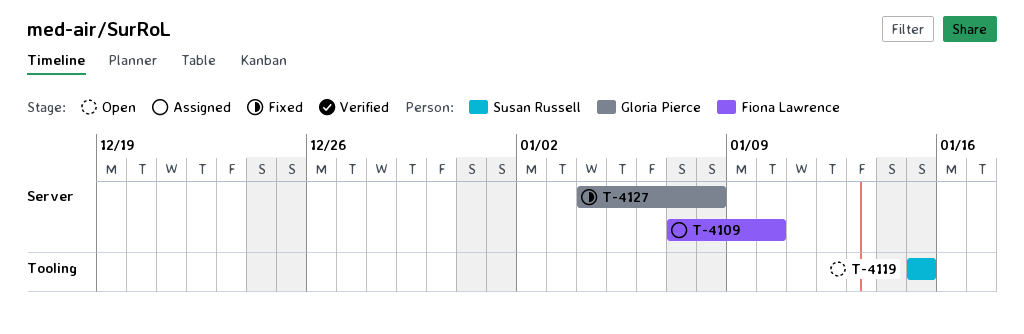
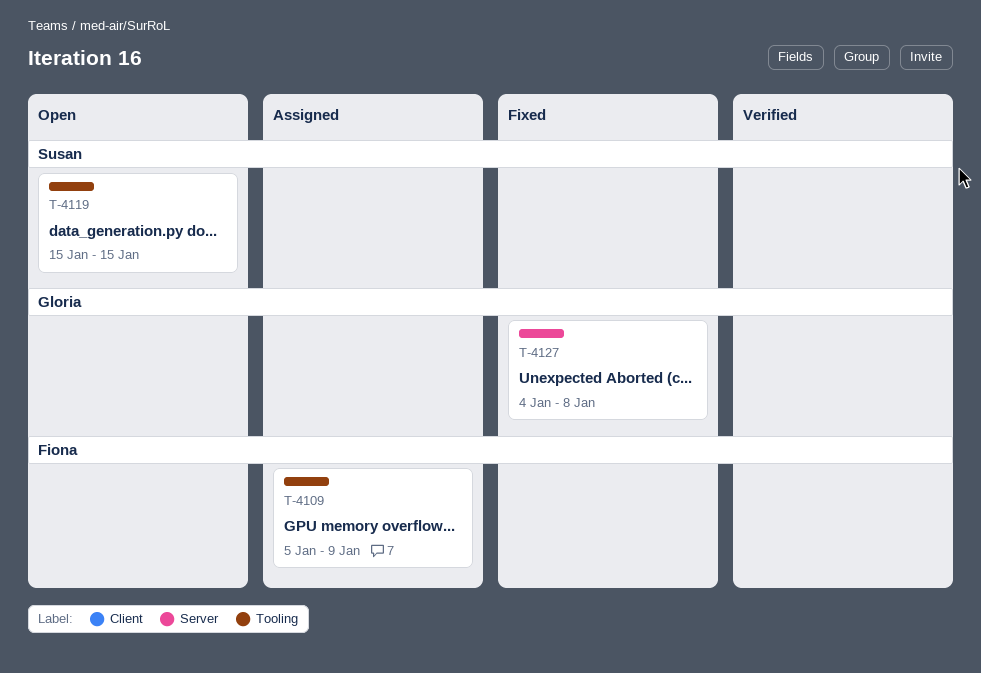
T-4109, label: Server -> Tooling
T-4109, start: Jan 7 -> Jan 5
T-4109, due: Jan 10 -> Jan 9

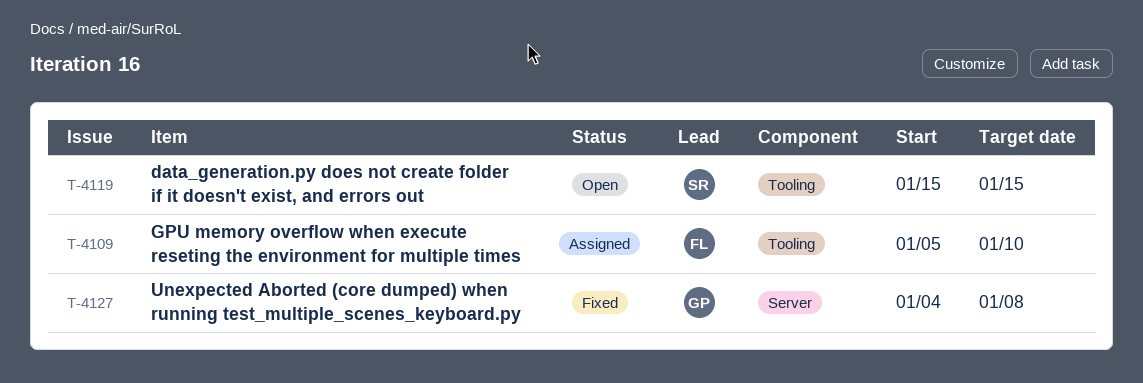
T-4109, due: Jan 9 -> Jan 10

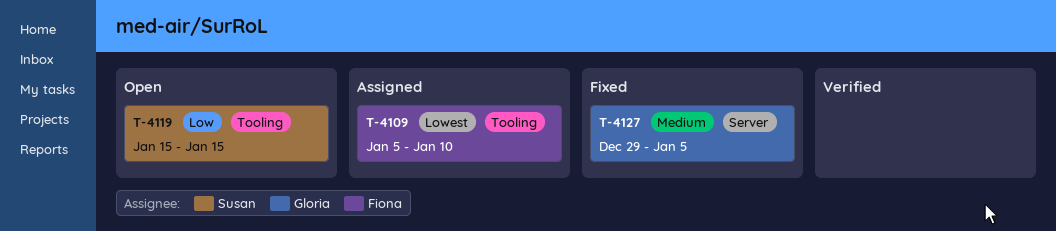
T-4127, start: Jan 4 -> Dec 29
T-4127, due: Jan 8 -> Jan 5

